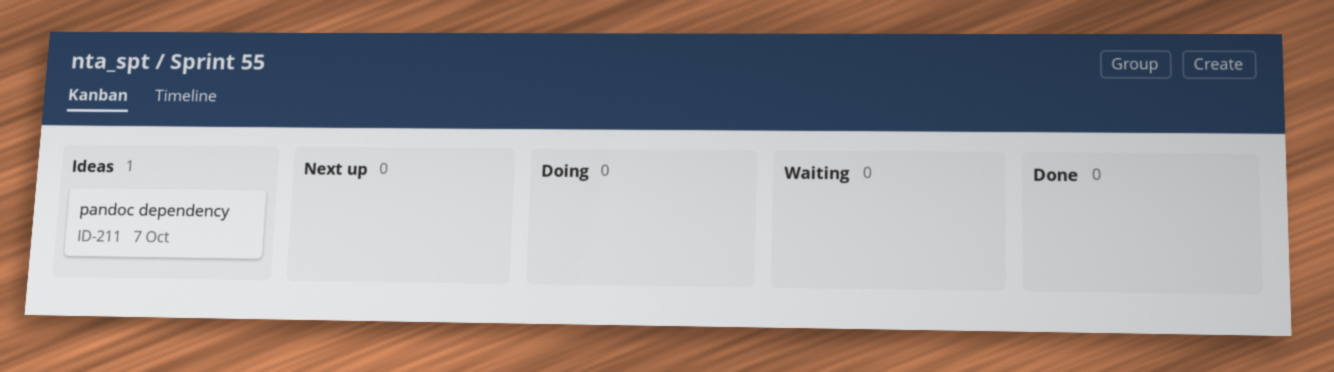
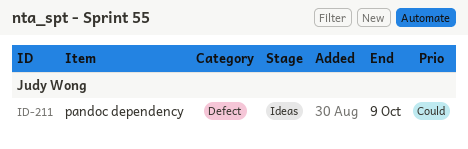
ID-211, due: Oct 7 -> Oct 9

